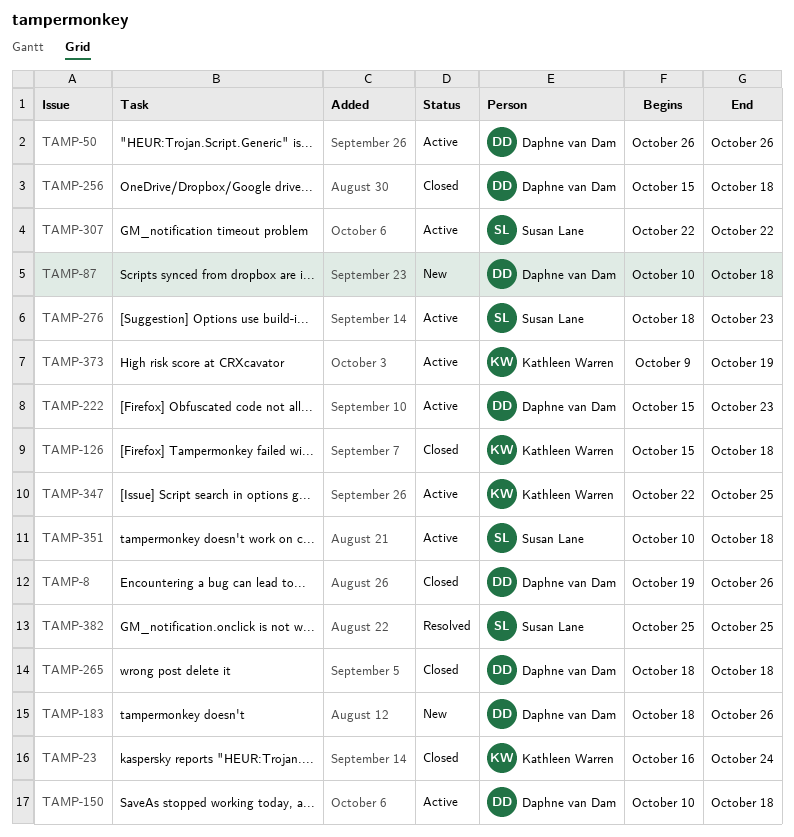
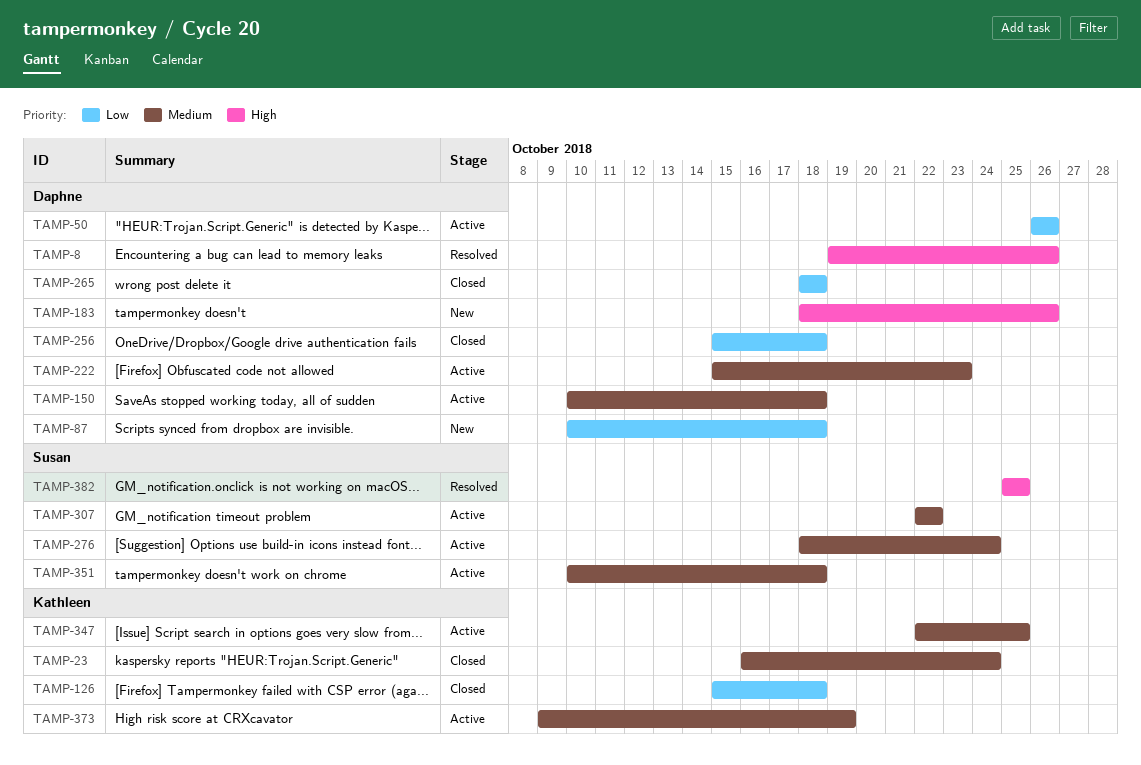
TAMP-8, status: Closed -> Resolved
TAMP-276, due: Oct 23 -> Oct 24

